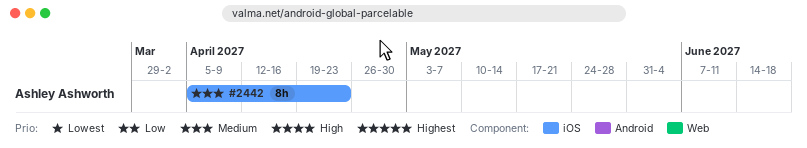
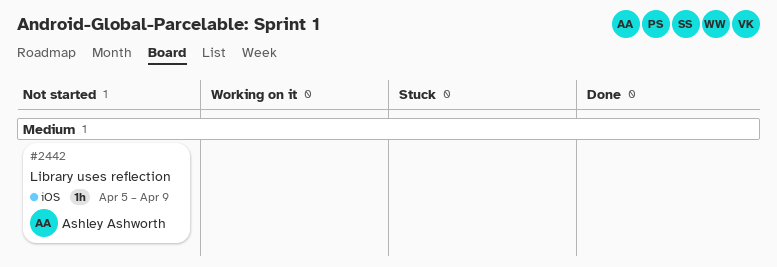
#2442, estimate: 8h -> 1h
#2442, due: Apr 23 -> Apr 9

